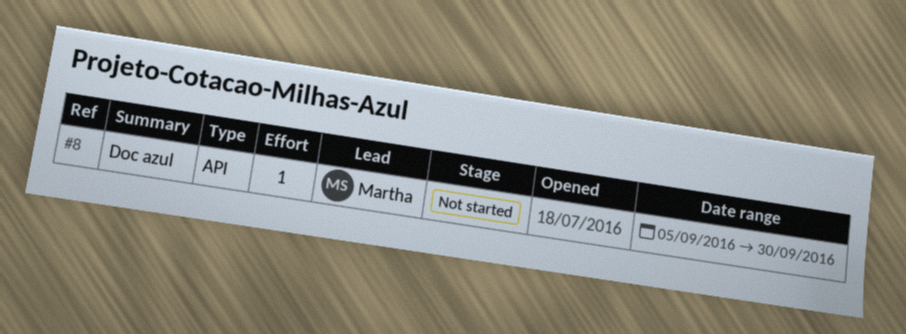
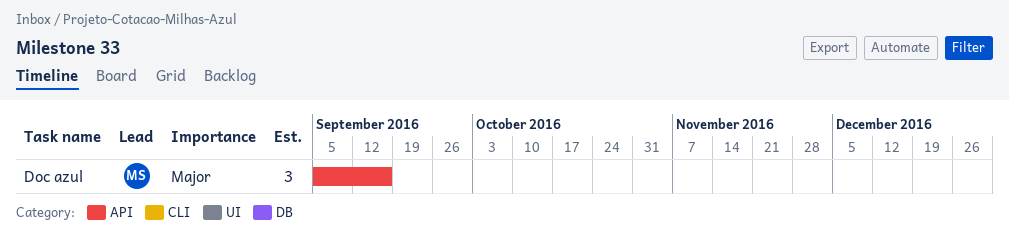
Doc azul, estimate: 1 -> 3
Doc azul, due: Sep 30 -> Sep 16

